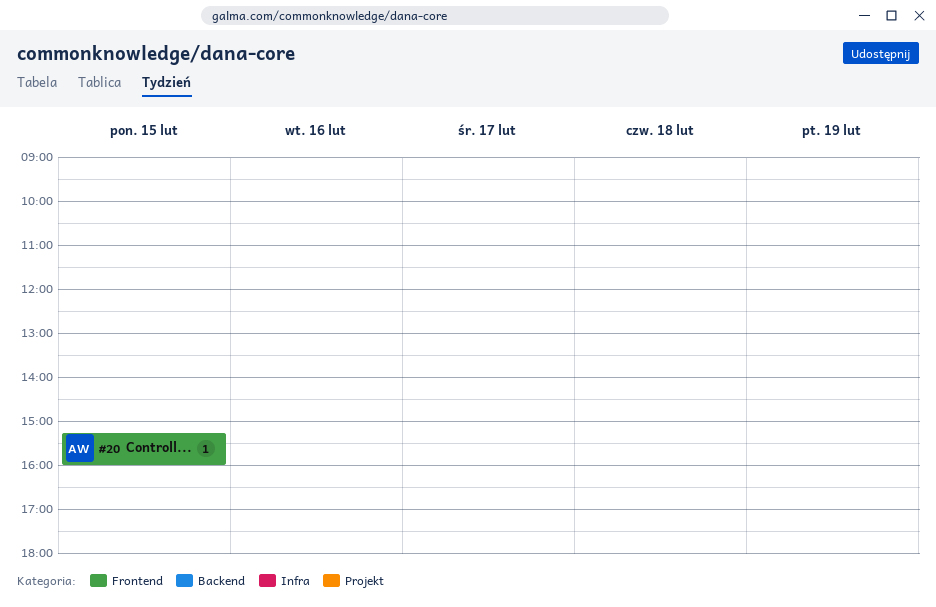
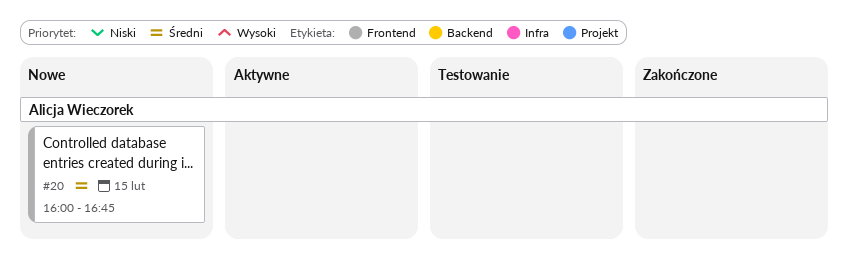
#20, begins: 15:15 -> 16:00
#20, ends: 16:00 -> 16:45

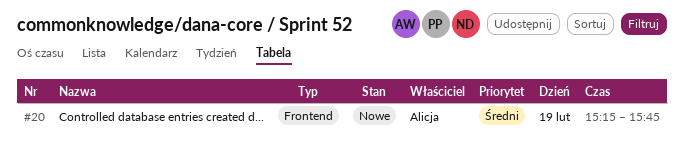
#20, day: Feb 15 -> Feb 19
#20, begins: 16:00 -> 15:15
#20, ends: 16:45 -> 15:45

